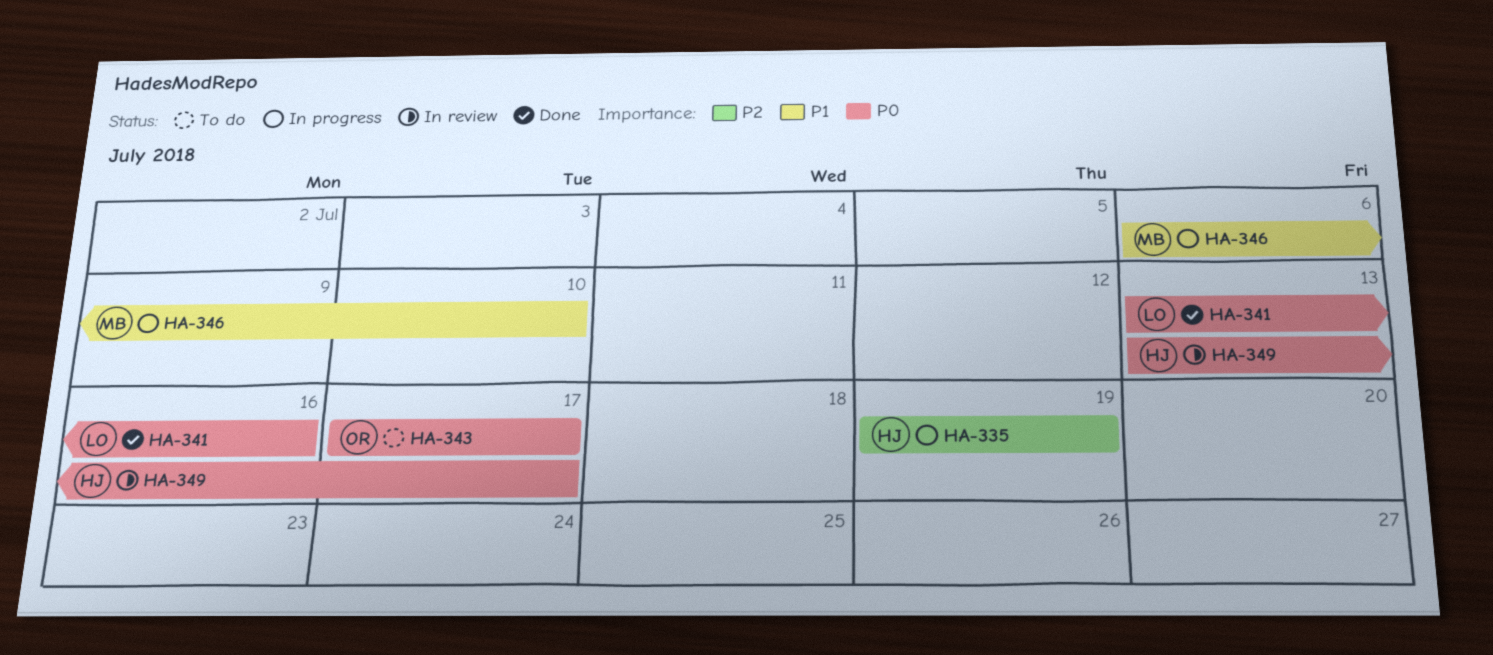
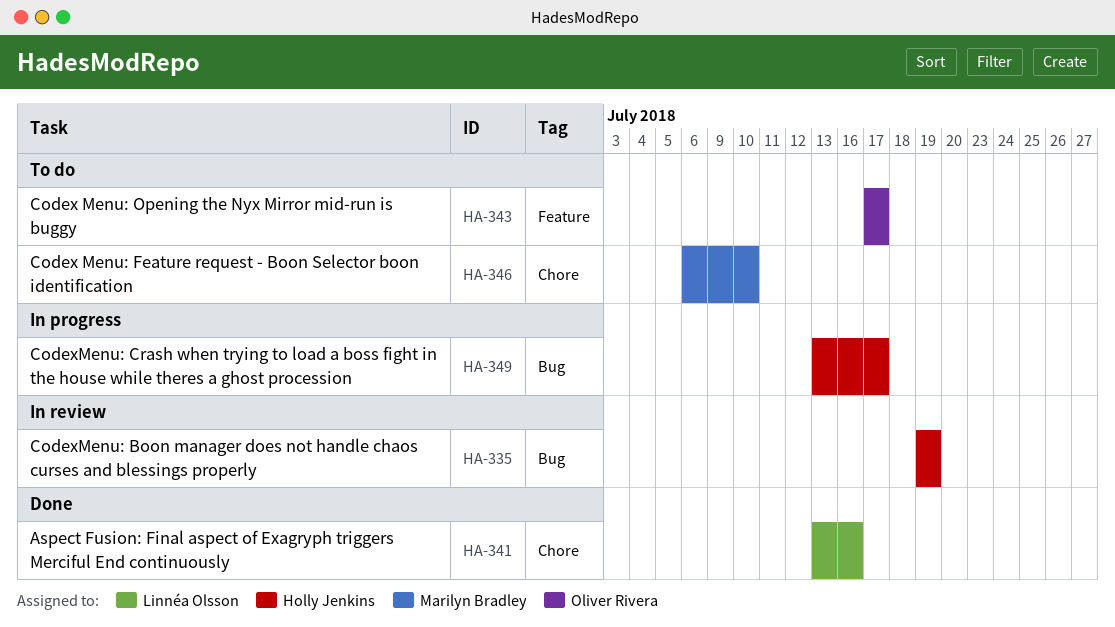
HA-335, status: In progress -> In review
HA-346, status: In progress -> To do
HA-349, status: In review -> In progress

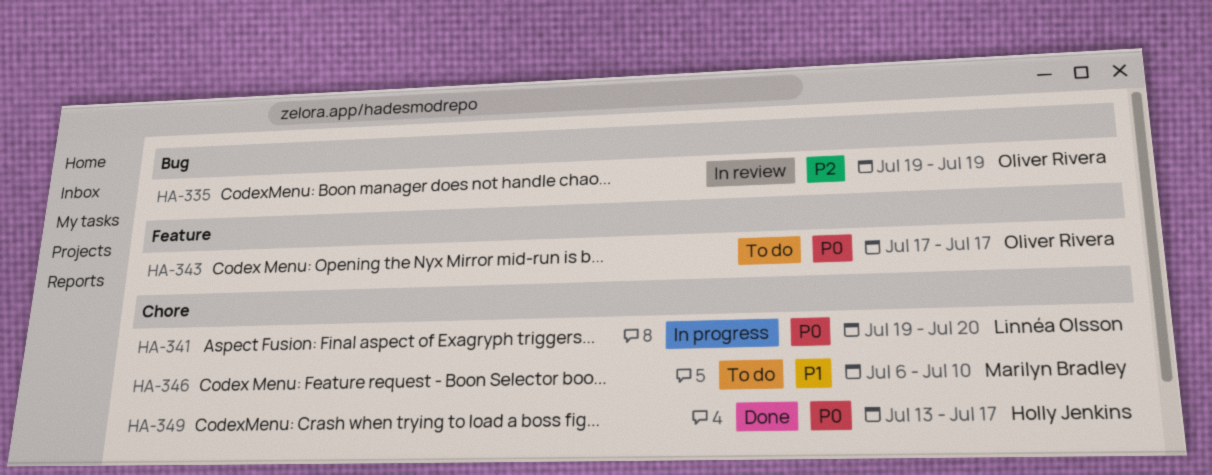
HA-335, owner: Holly Jenkins -> Oliver Rivera
HA-341, status: Done -> In progress
HA-341, start: Jul 13 -> Jul 19
HA-341, due: Jul 16 -> Jul 20
HA-349, status: In progress -> Done
HA-349, label: Bug -> Chore

